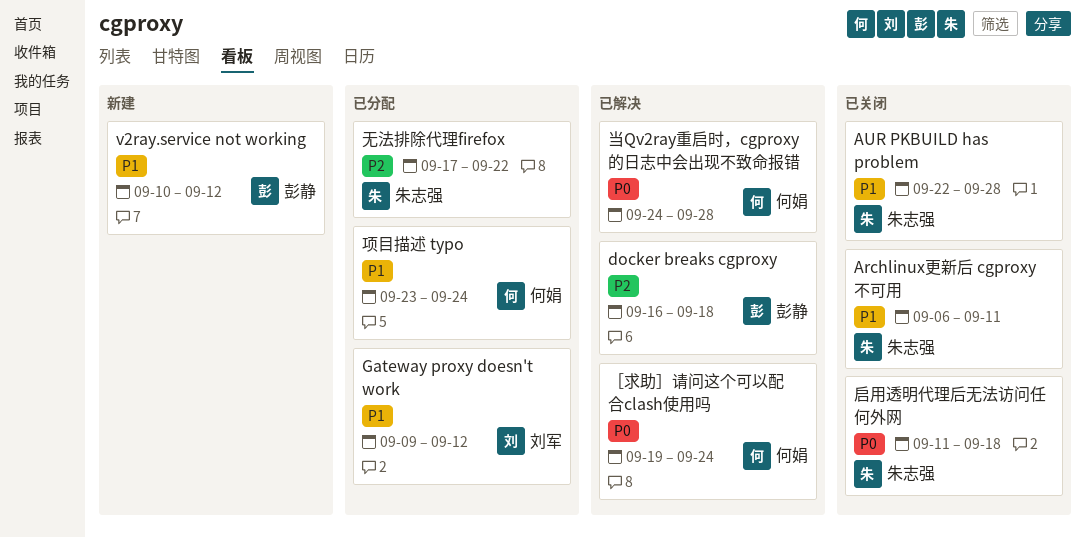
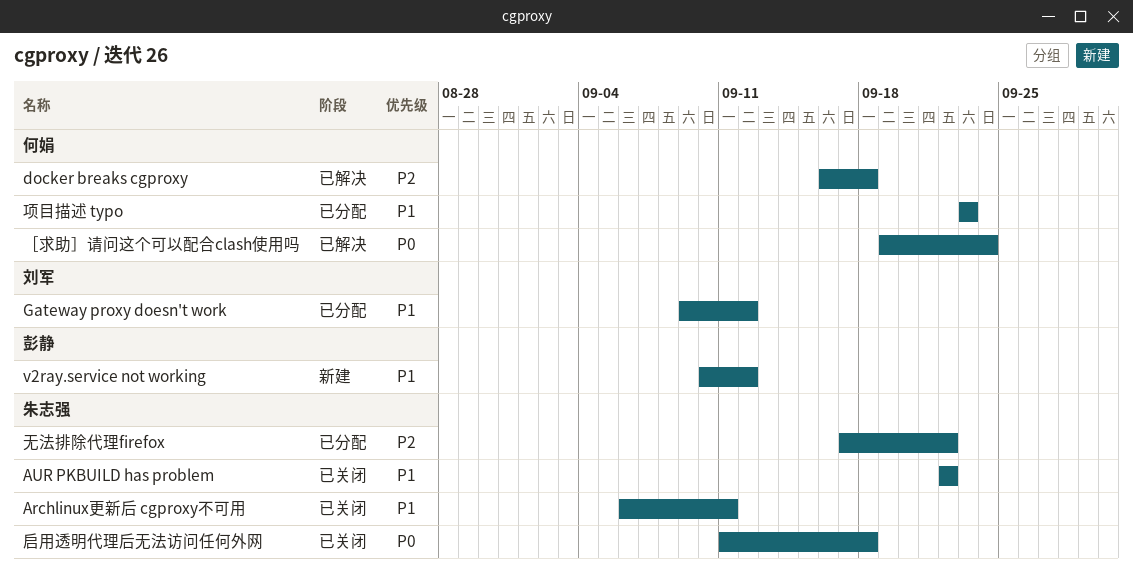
AUR PKBUILD has problem, due: Sep 28 -> Sep 22
docker breaks cgproxy, owner: 彭静 -> 何娟
当Qv2ray重启时，cgproxy的日志中会出现不致命报错: present -> none
项目描述 typo, due: Sep 24 -> Sep 23

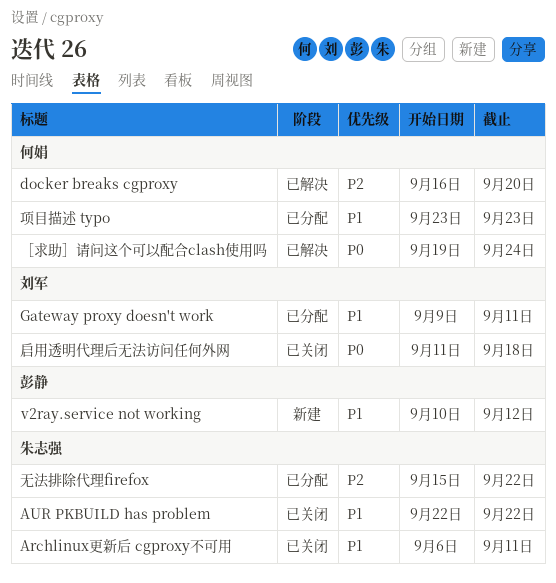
docker breaks cgproxy, due: Sep 18 -> Sep 20
Gateway proxy doesn't work, due: Sep 12 -> Sep 11
启用透明代理后无法访问任何外网, owner: 朱志强 -> 刘军
无法排除代理firefox, start: Sep 17 -> Sep 15

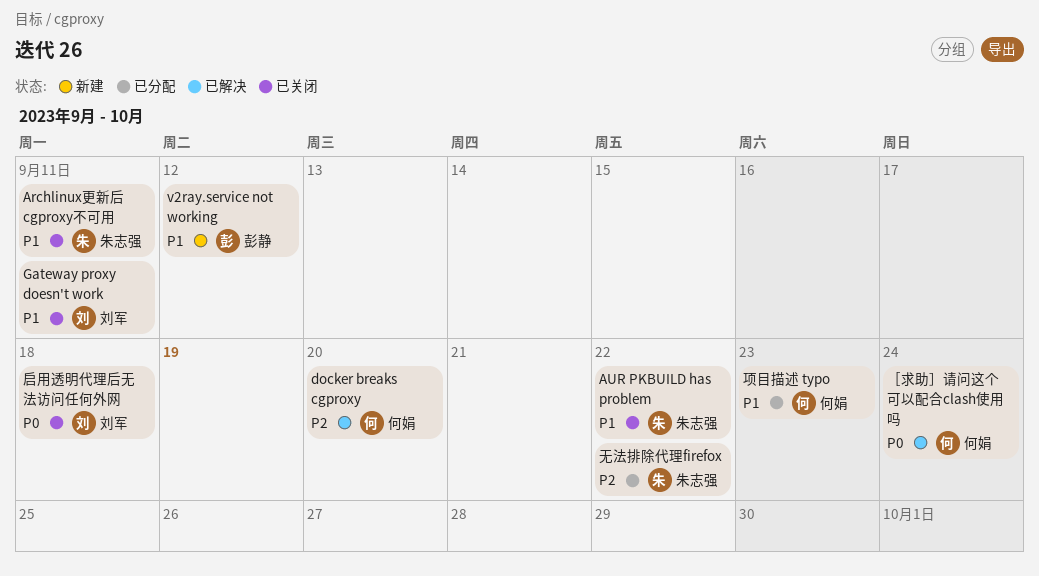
Gateway proxy doesn't work, status: 已分配 -> 已关闭

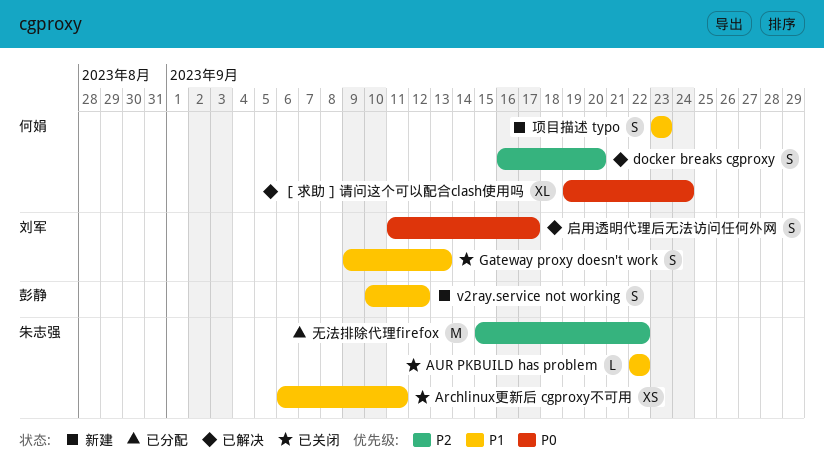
Gateway proxy doesn't work, due: Sep 11 -> Sep 13
启用透明代理后无法访问任何外网, status: 已关闭 -> 已解决
启用透明代理后无法访问任何外网, due: Sep 18 -> Sep 17
项目描述 typo, status: 已分配 -> 新建

